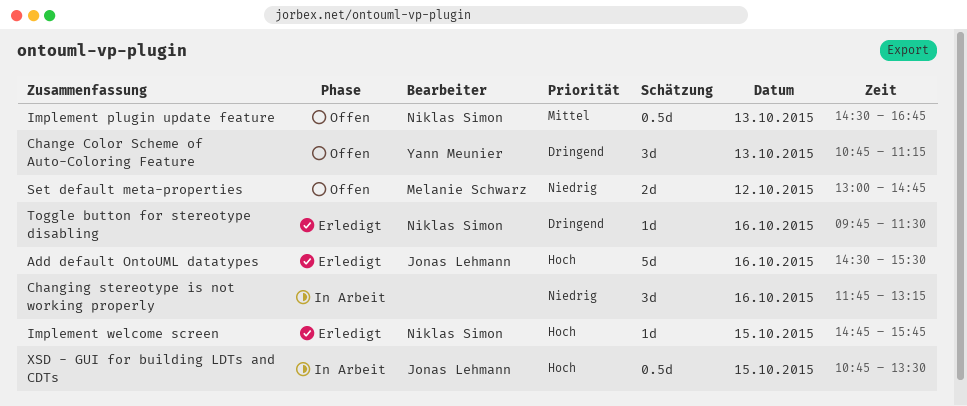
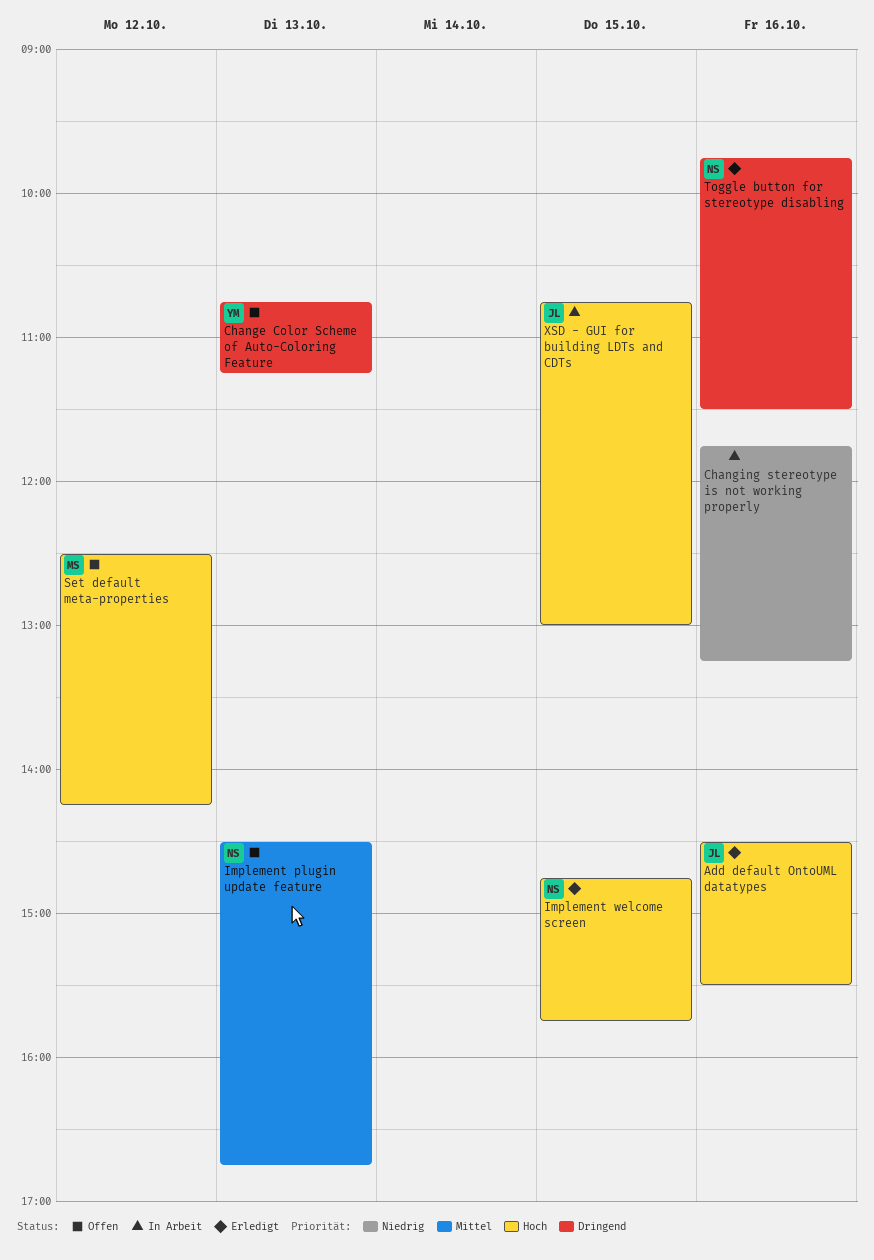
Set default meta-properties, priority: Niedrig -> Hoch
Set default meta-properties, begins: 13:00 -> 12:30
Set default meta-properties, ends: 14:45 -> 14:15
XSD - GUI for building LDTs and CDTs, ends: 13:30 -> 13:00

